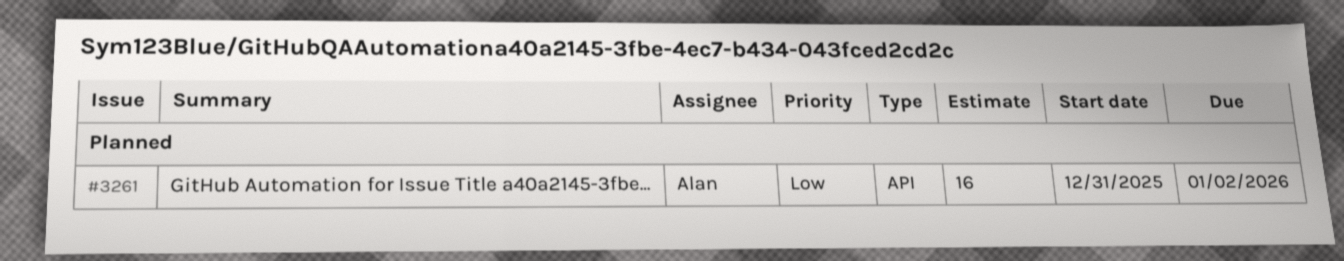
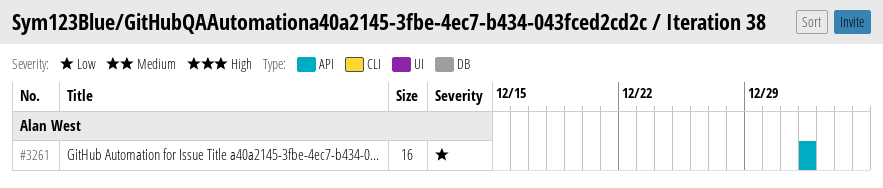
#3261, start: Dec 31 -> Jan 1
#3261, due: Jan 2 -> Jan 1

